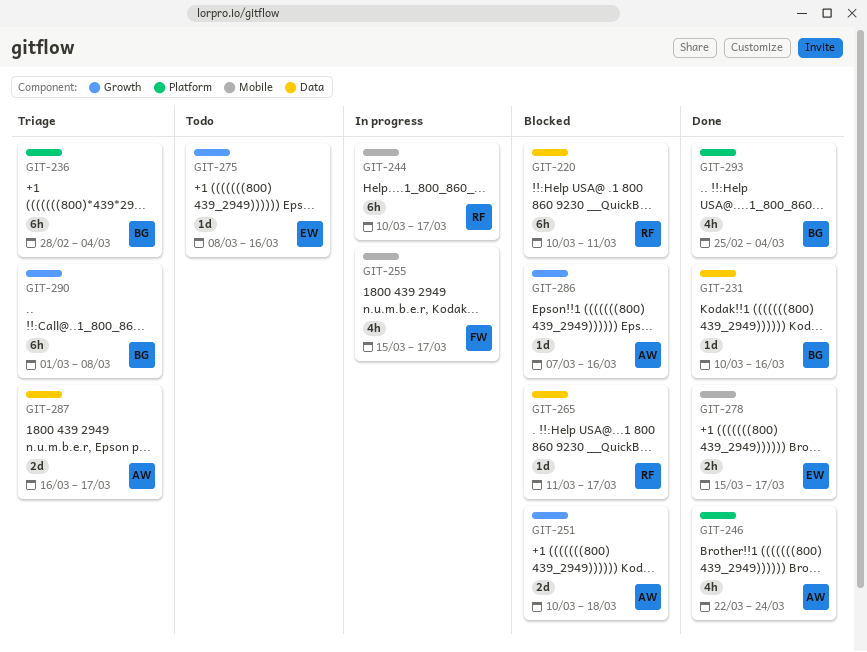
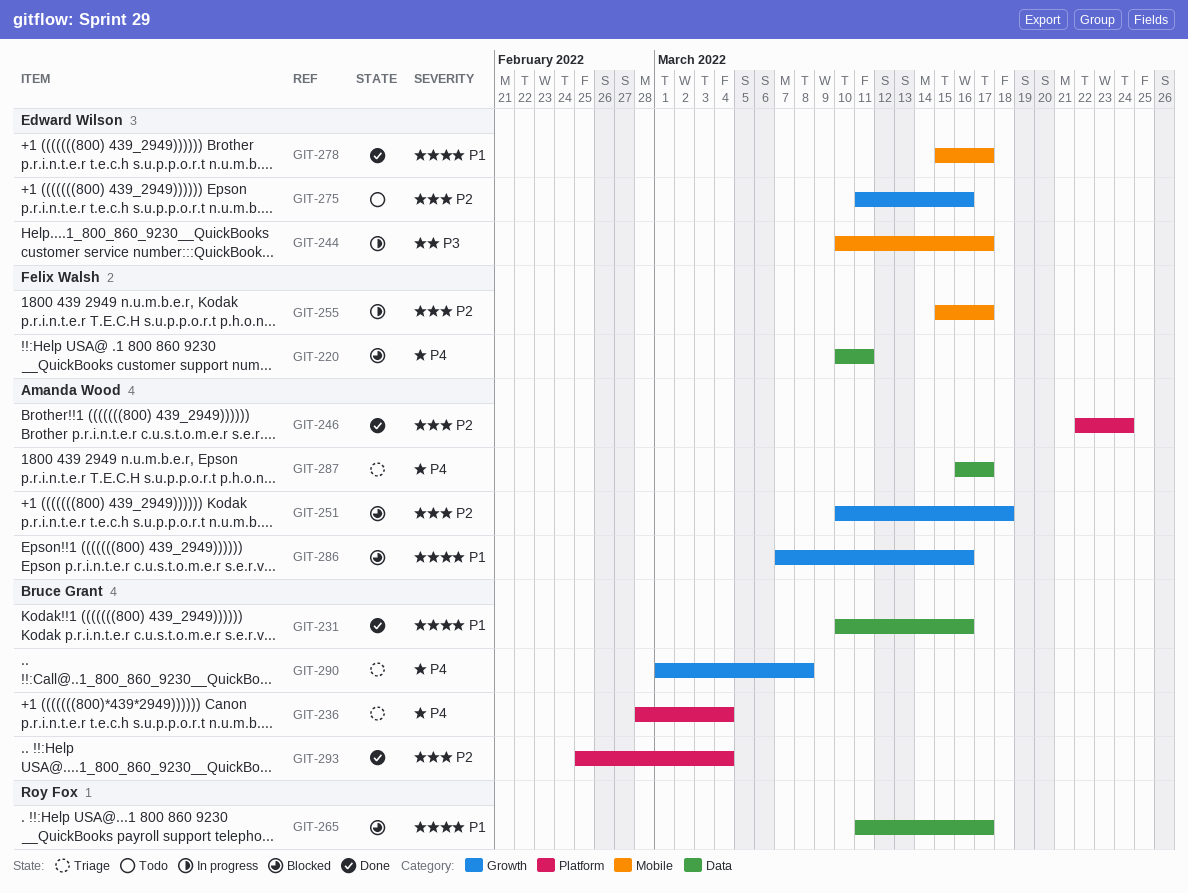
GIT-220, owner: Roy Fox -> Felix Walsh
GIT-244, owner: Roy Fox -> Edward Wilson
GIT-275, start: Mar 8 -> Mar 11

